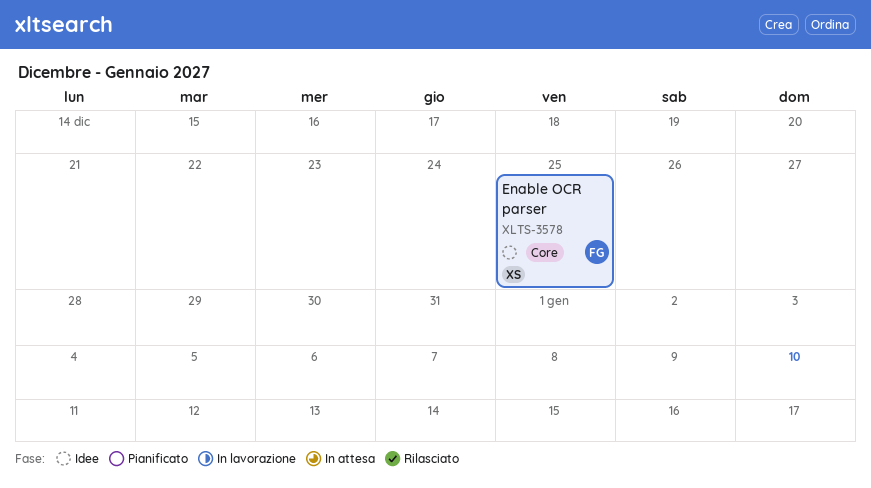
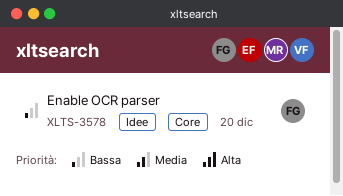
XLTS-3578, due: Dec 25 -> Dec 20

